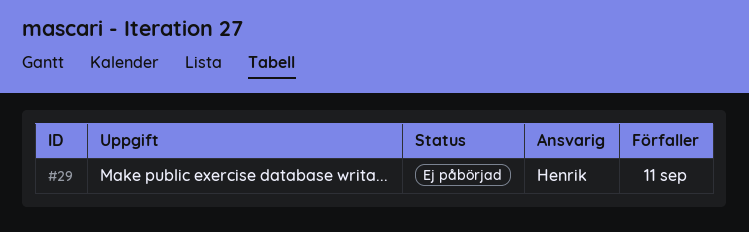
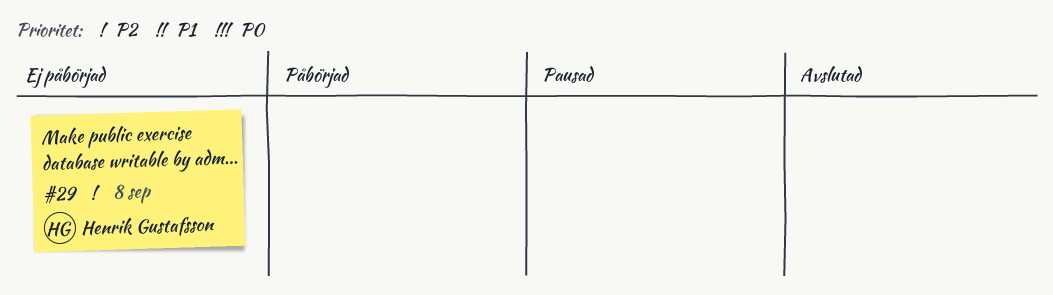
#29, due: Sep 11 -> Sep 8

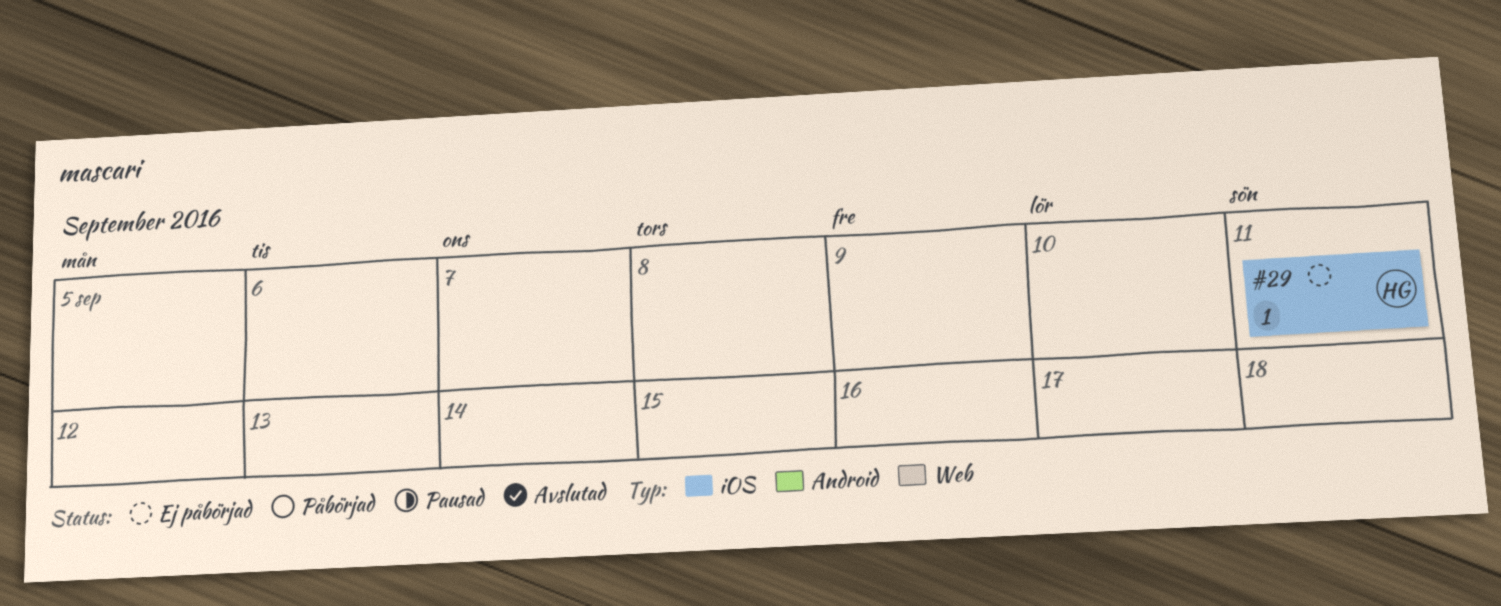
#29, due: Sep 8 -> Sep 11

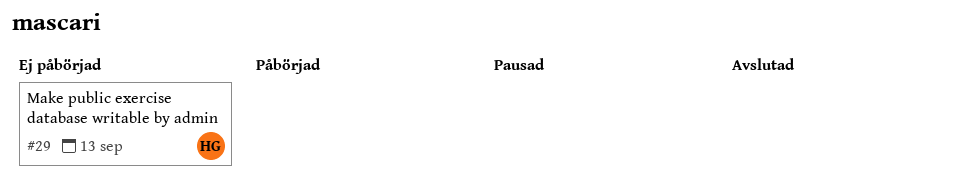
#29, due: Sep 11 -> Sep 13

